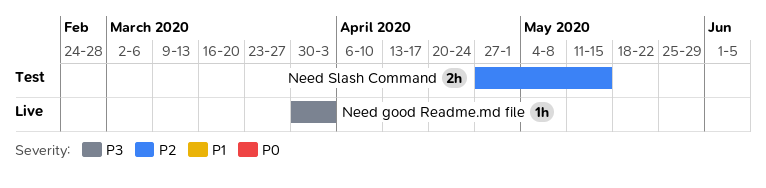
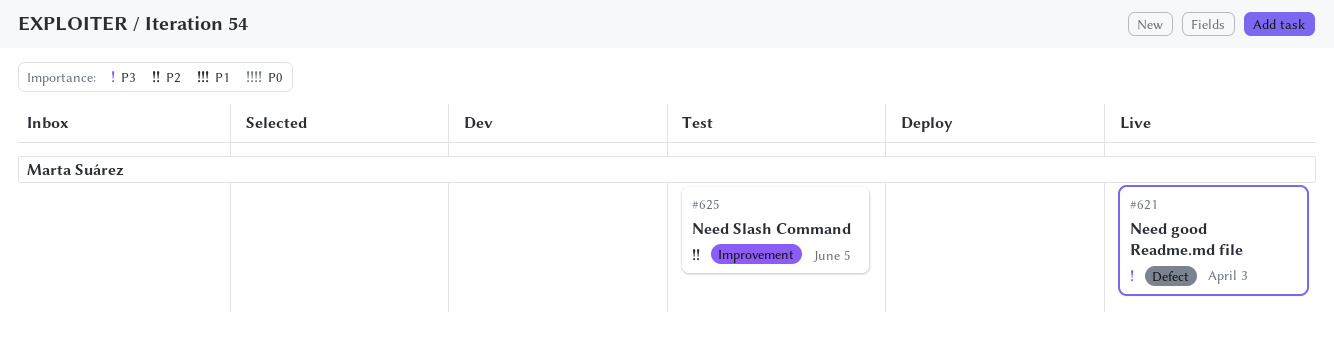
Need Slash Command, due: May 15 -> Jun 5

